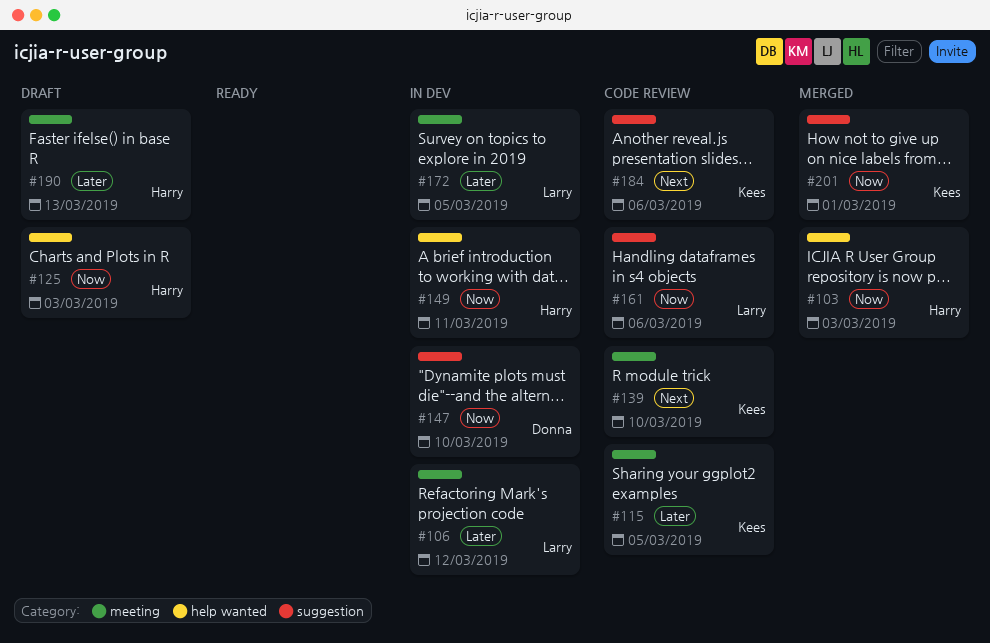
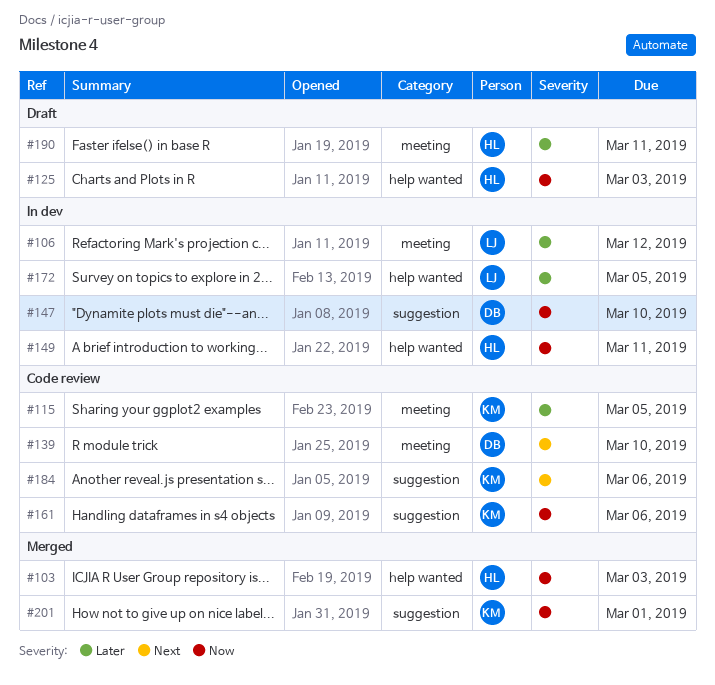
#139, owner: Kees -> Donna
#161, owner: Larry -> Kees
#172, label: meeting -> help wanted
#190, due: Mar 13 -> Mar 11

